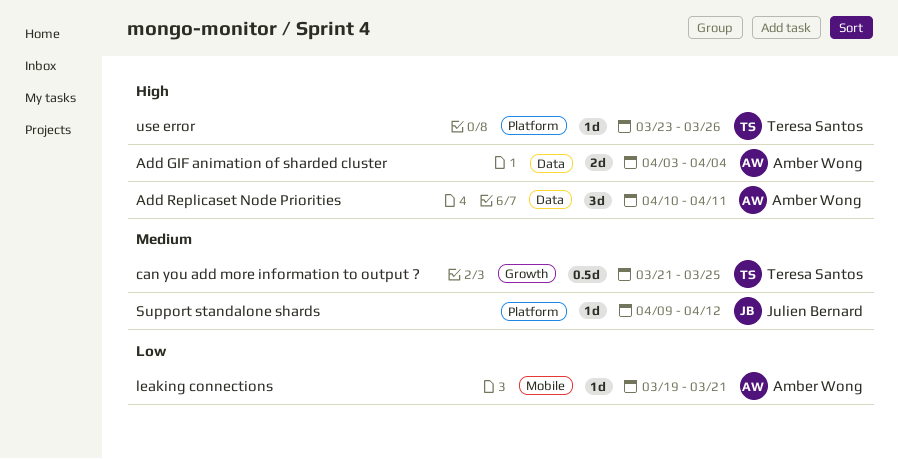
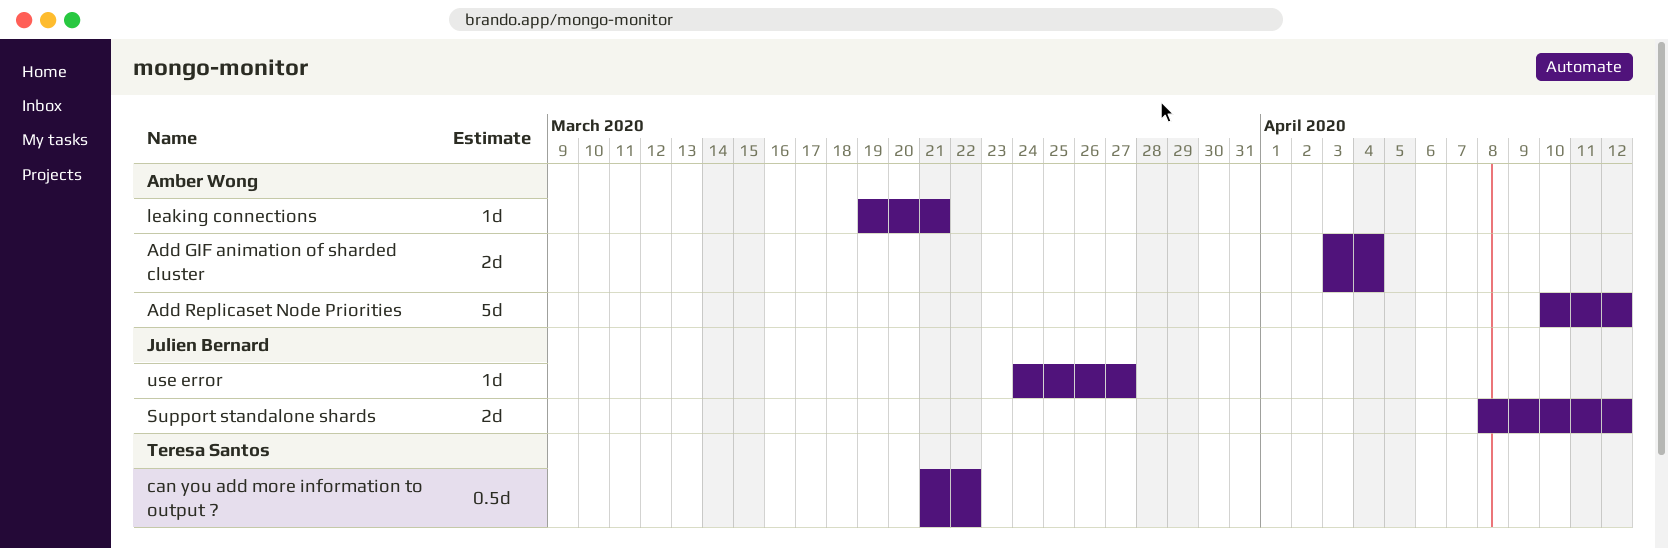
Add Replicaset Node Priorities, estimate: 3d -> 5d
Add Replicaset Node Priorities, due: Apr 11 -> Apr 12
can you add more information to output ?, due: Mar 25 -> Mar 22
Support standalone shards, estimate: 1d -> 2d
Support standalone shards, start: Apr 9 -> Apr 8
use error, owner: Teresa Santos -> Julien Bernard
use error, start: Mar 23 -> Mar 24
use error, due: Mar 26 -> Mar 27

